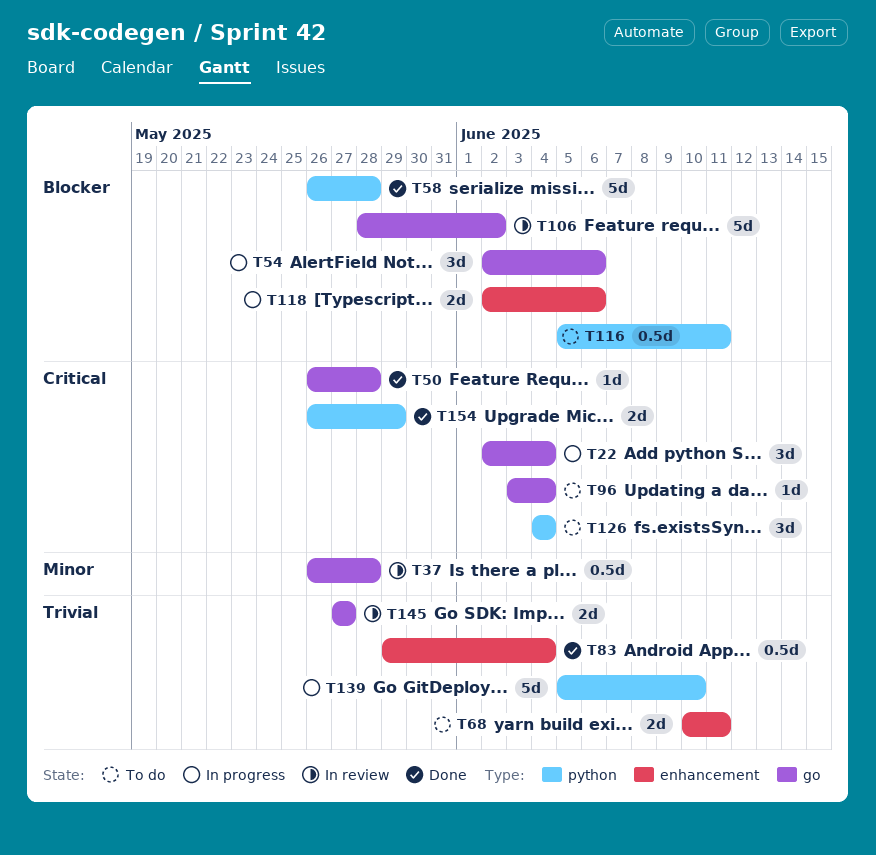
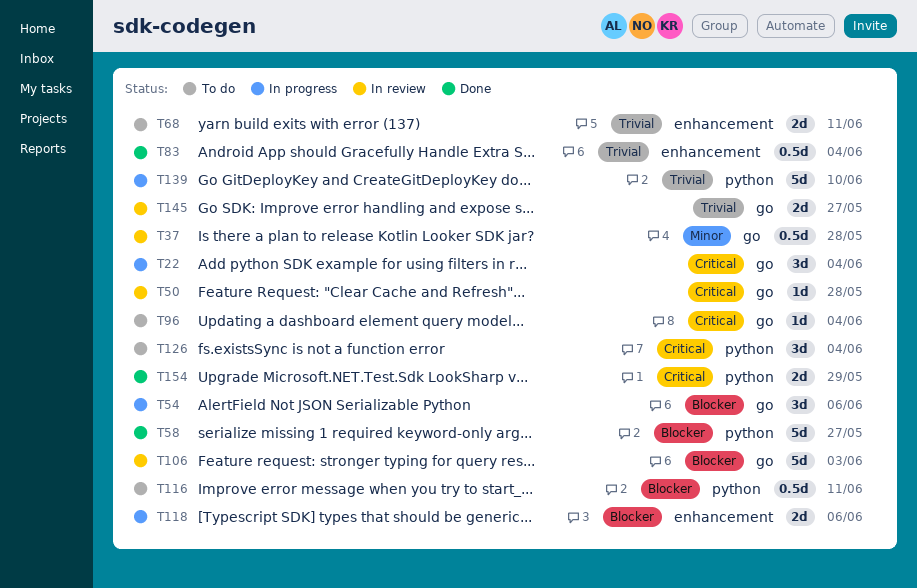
T50, status: Done -> In review
T58, due: May 28 -> May 27
T106, due: Jun 2 -> Jun 3

